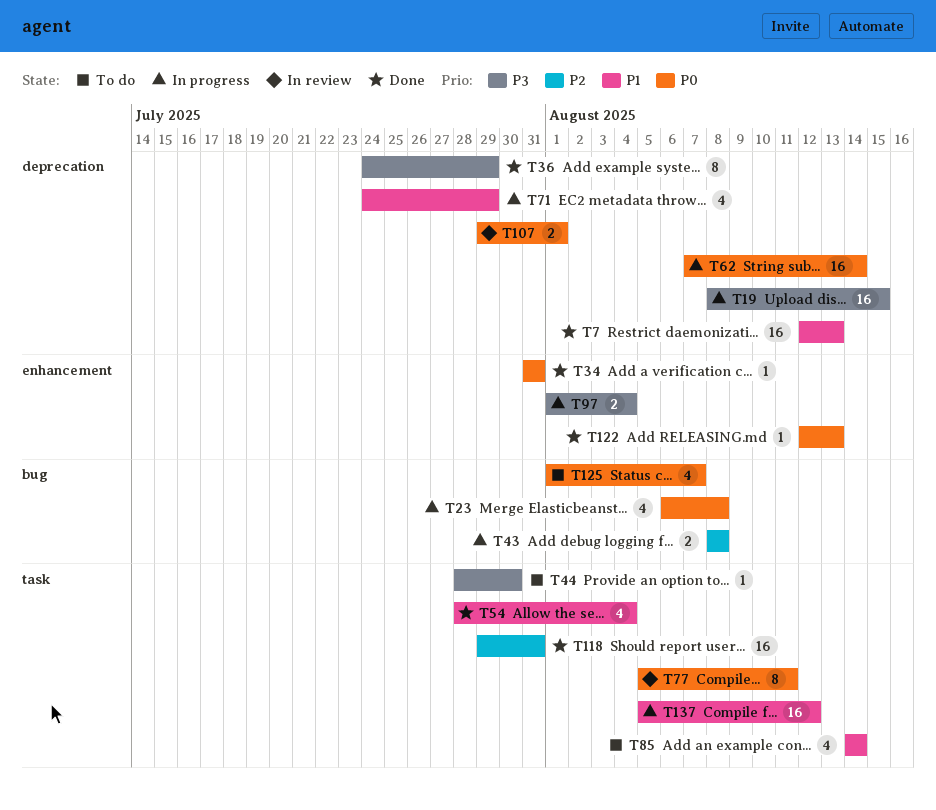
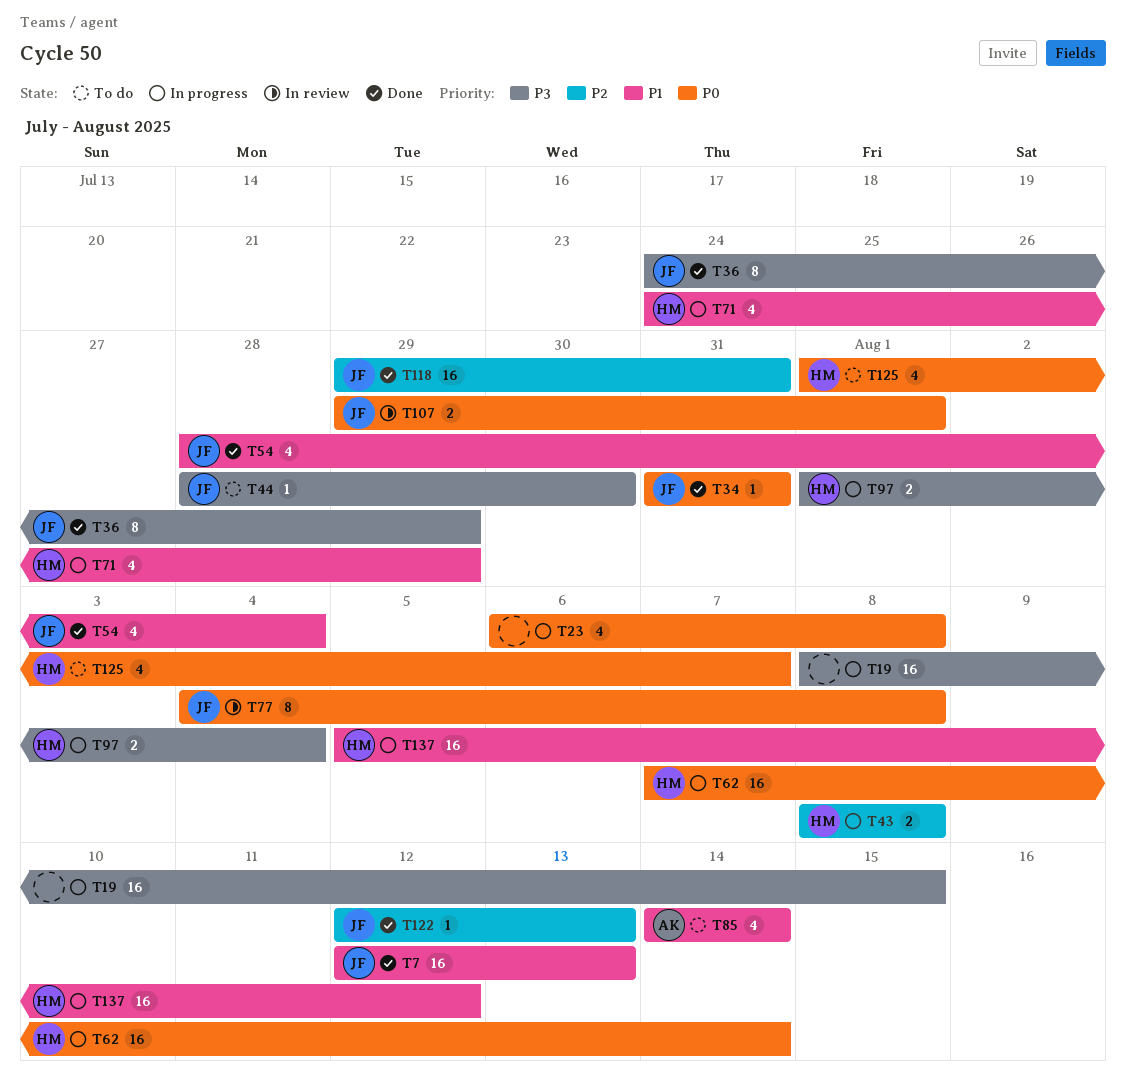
T77, start: Aug 5 -> Aug 4
T77, due: Aug 11 -> Aug 8
T122, priority: P0 -> P2

